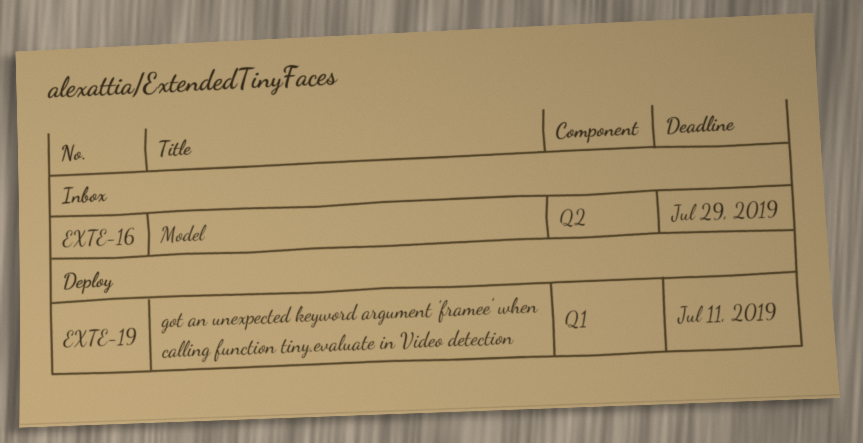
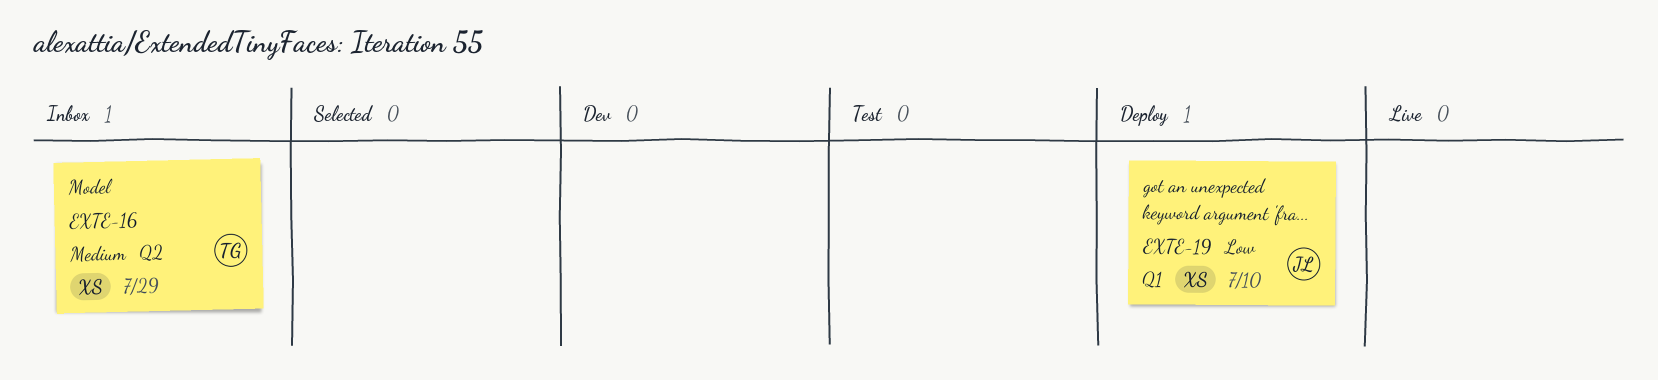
EXTE-19, due: Jul 11 -> Jul 10

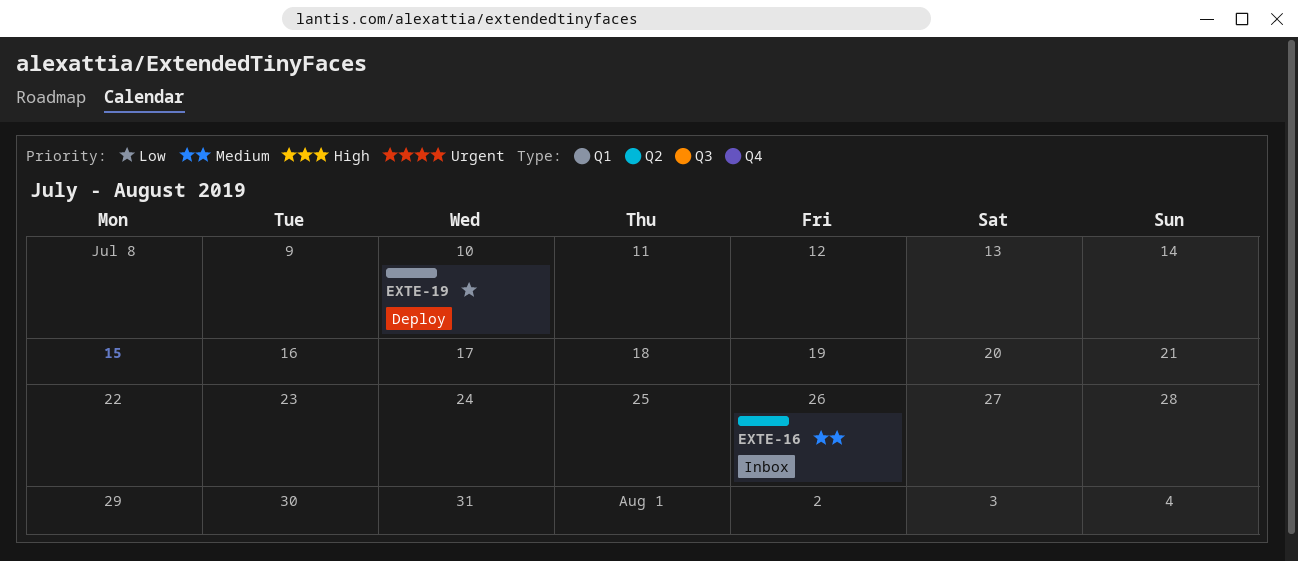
EXTE-16, due: Jul 29 -> Jul 26

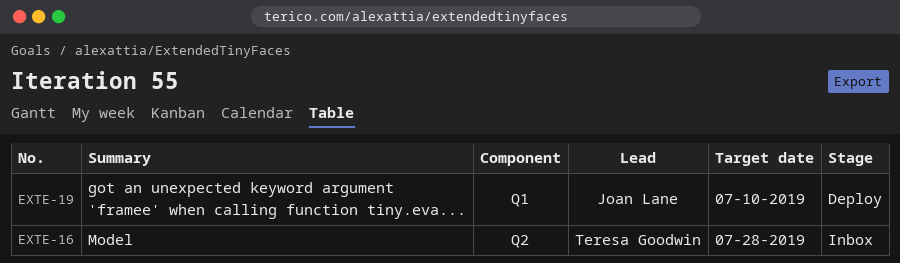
EXTE-16, due: Jul 26 -> Jul 28

